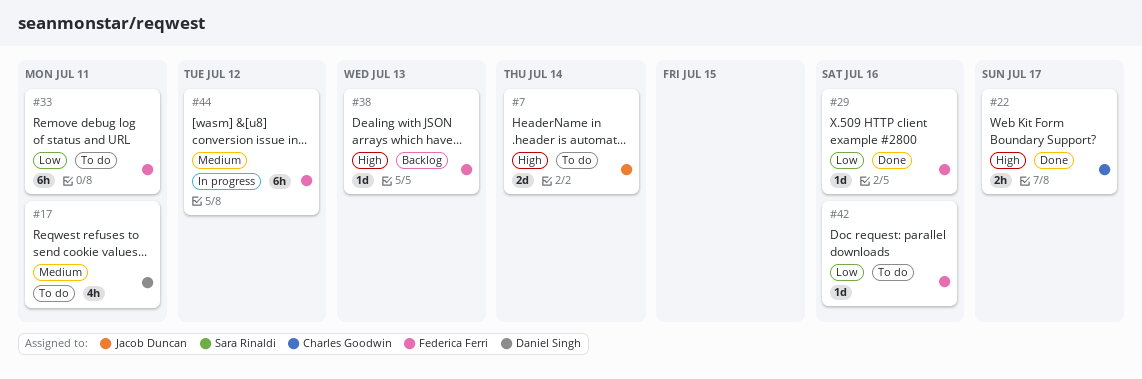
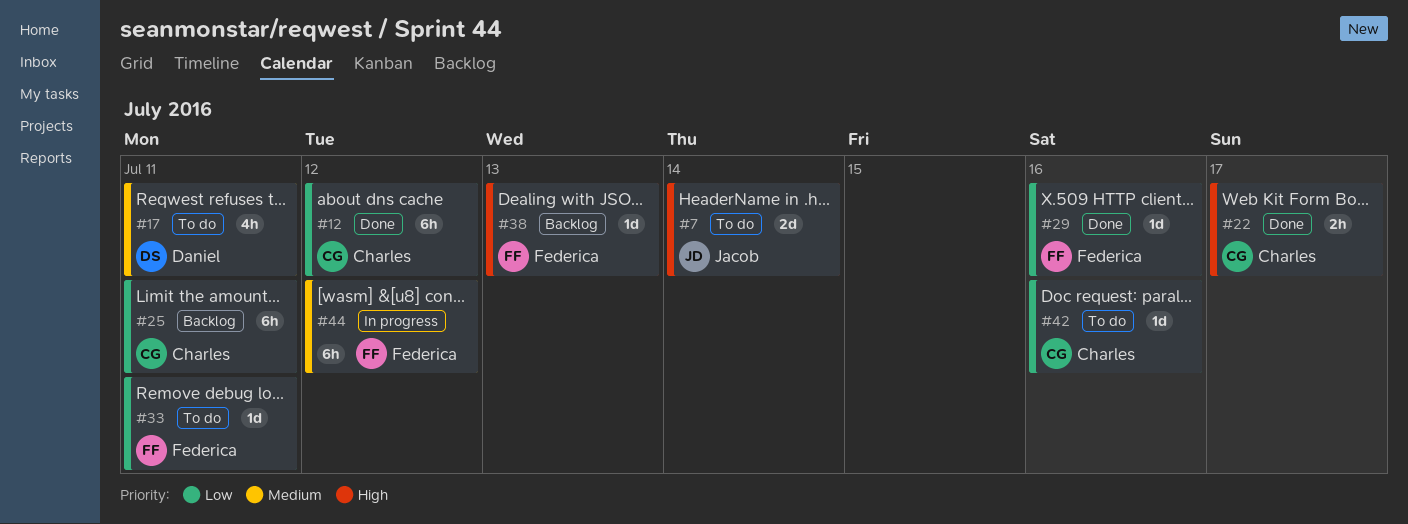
#12: none -> present
#25: none -> present
#33, estimate: 6h -> 1d
#42, owner: Federica Ferri -> Charles Goodwin

